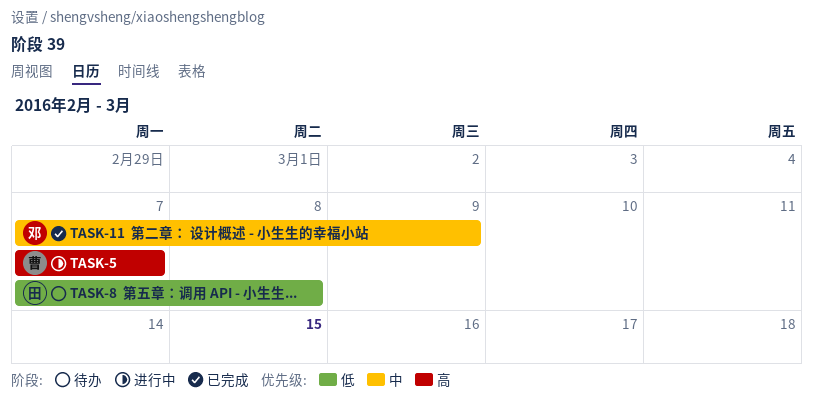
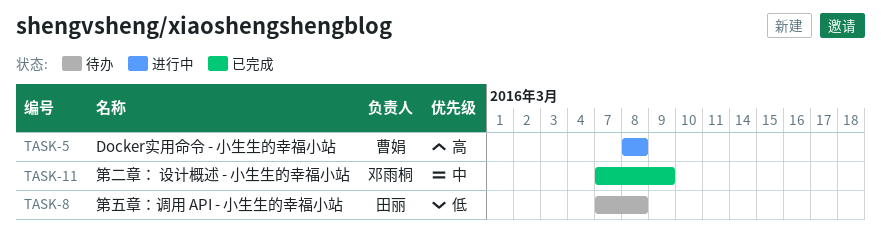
TASK-5, start: Mar 7 -> Mar 8
TASK-5, due: Mar 7 -> Mar 8

